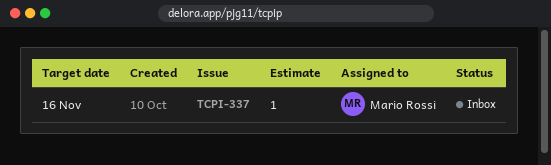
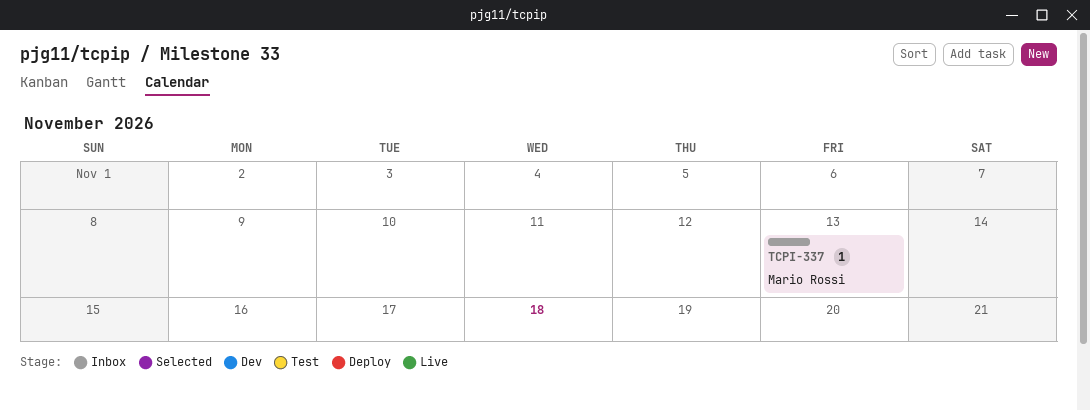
TCPI-337, due: Nov 16 -> Nov 13

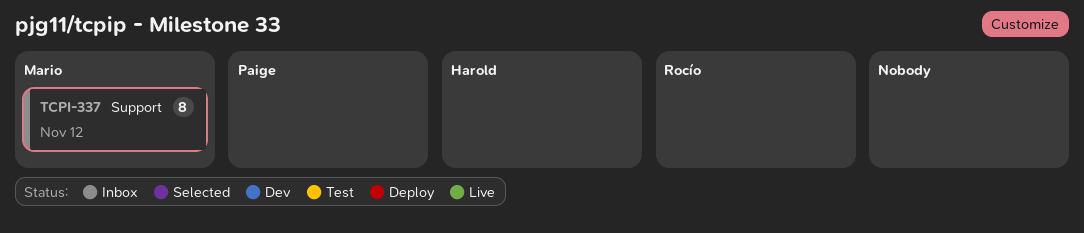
TCPI-337, estimate: 1 -> 8
TCPI-337, due: Nov 13 -> Nov 12

